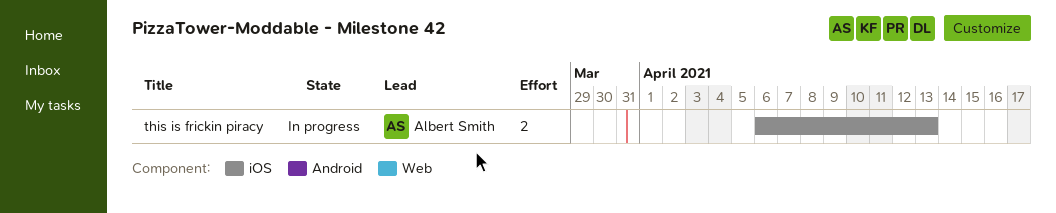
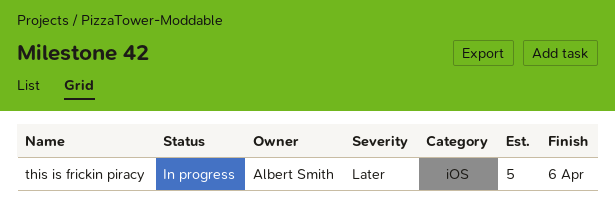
this is frickin piracy, estimate: 2 -> 5
this is frickin piracy, due: Apr 13 -> Apr 6

